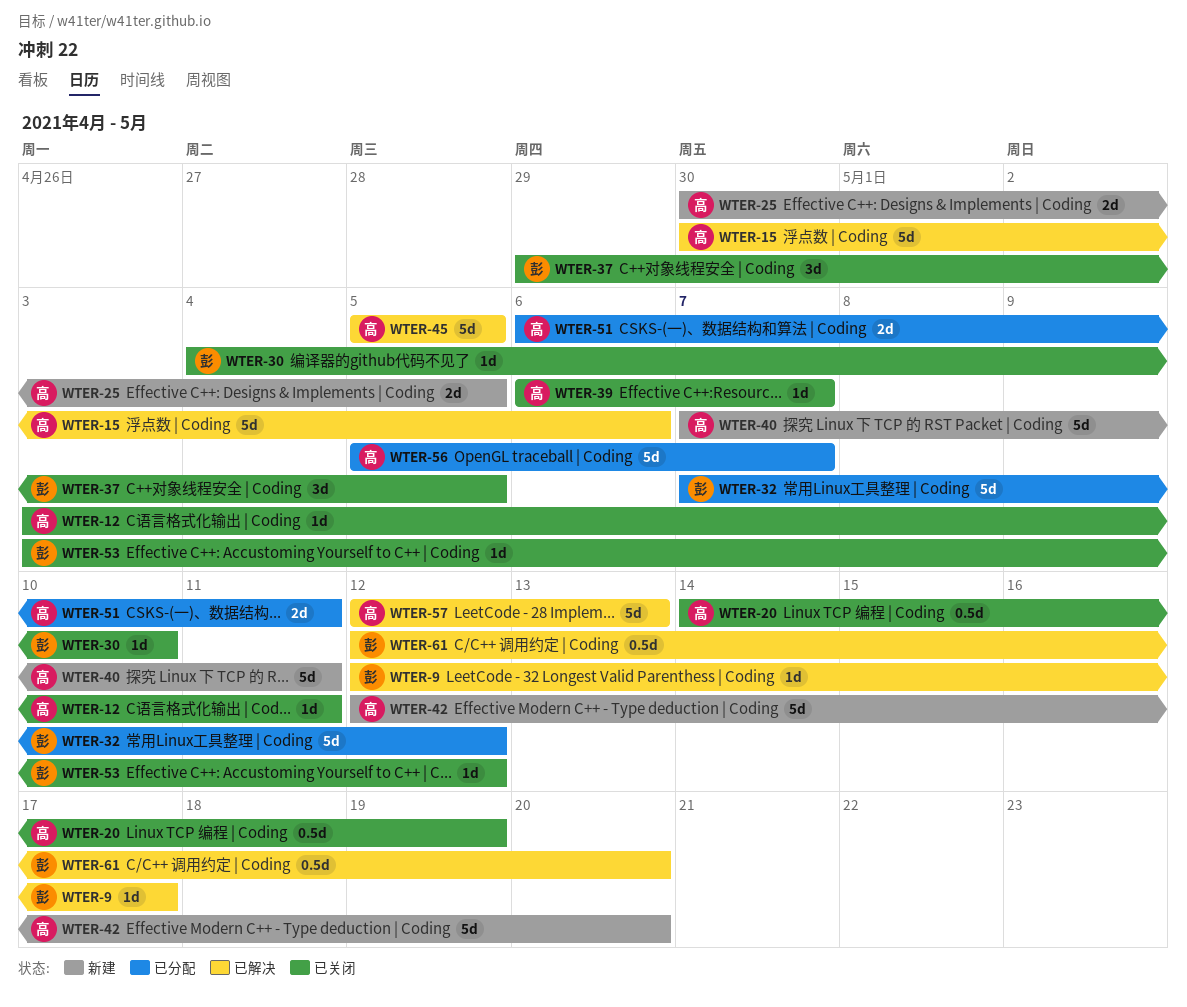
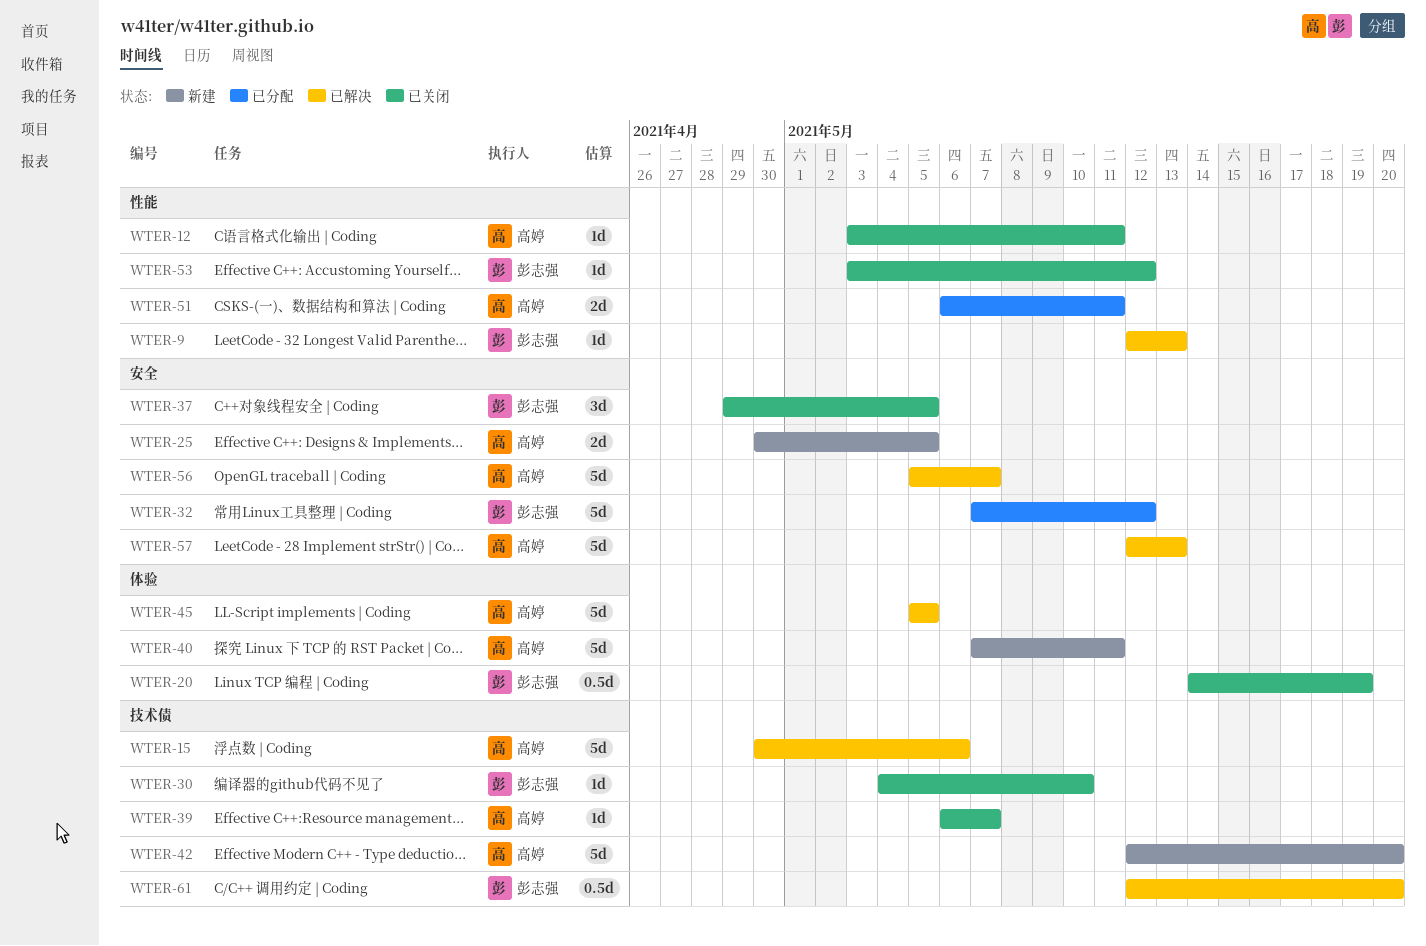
WTER-9, due: May 17 -> May 13
WTER-20, owner: 高婷 -> 彭志强
WTER-56, status: 已分配 -> 已解决

